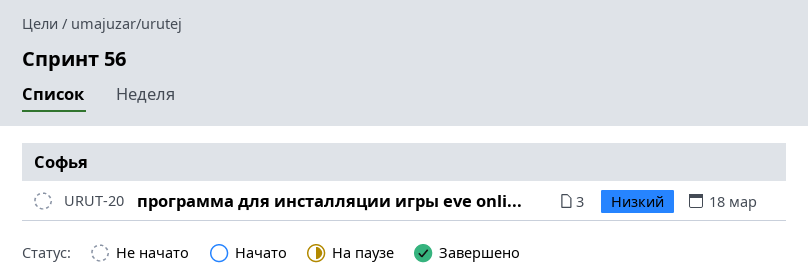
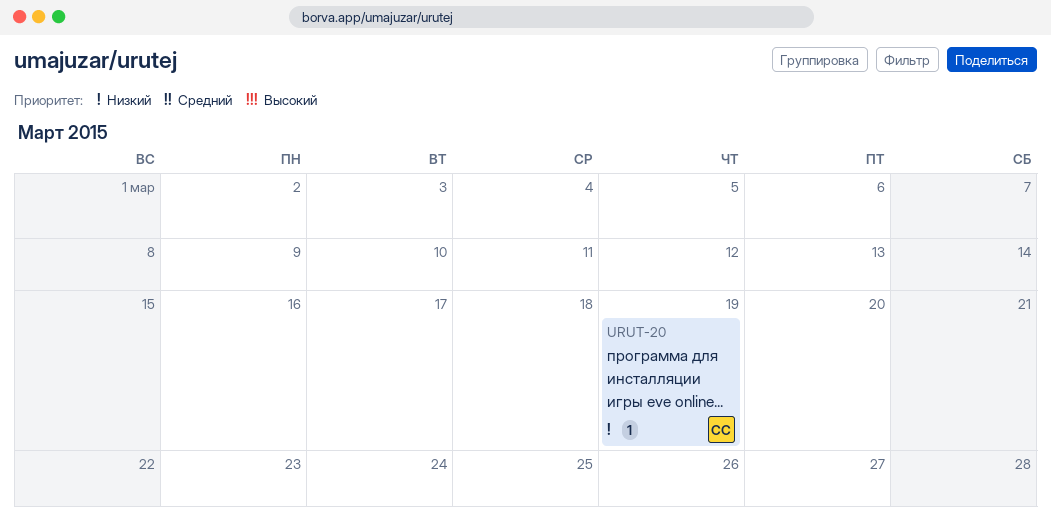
URUT-20, due: Mar 18 -> Mar 19

